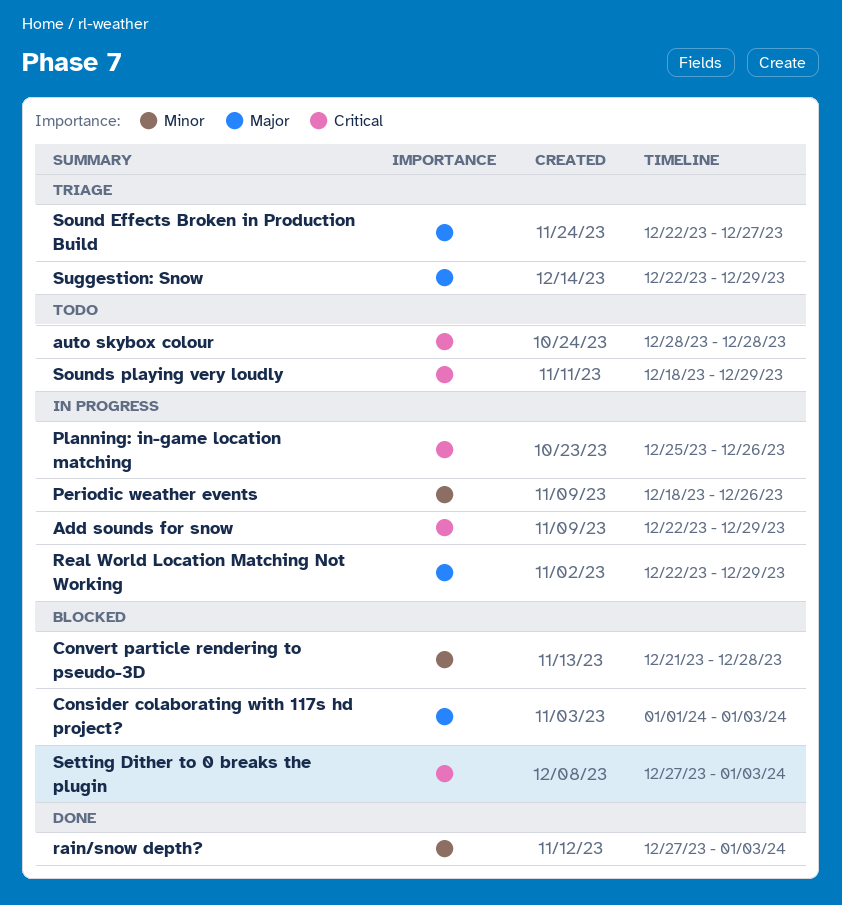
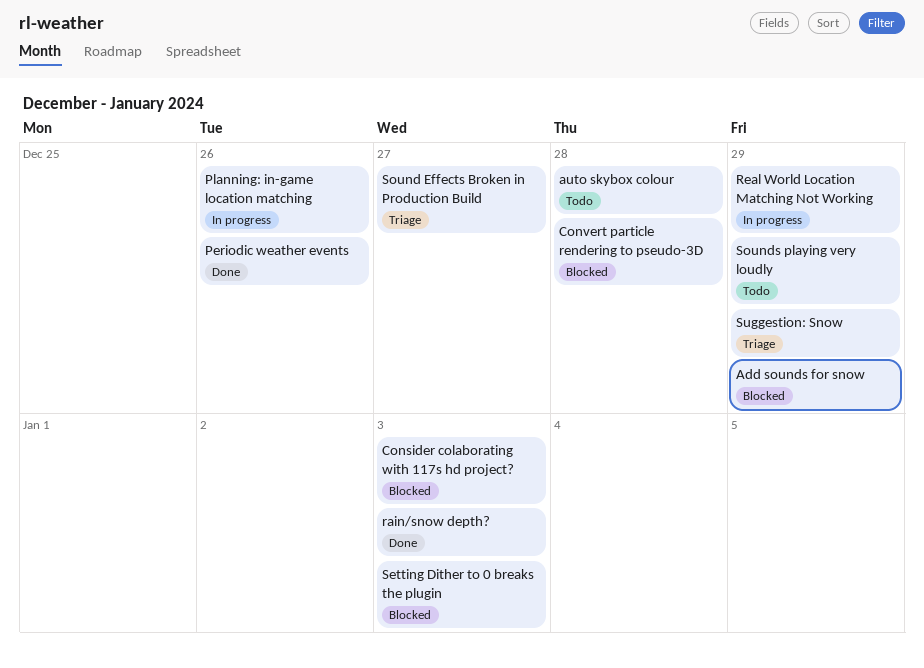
Add sounds for snow, status: In progress -> Blocked
Periodic weather events, status: In progress -> Done

